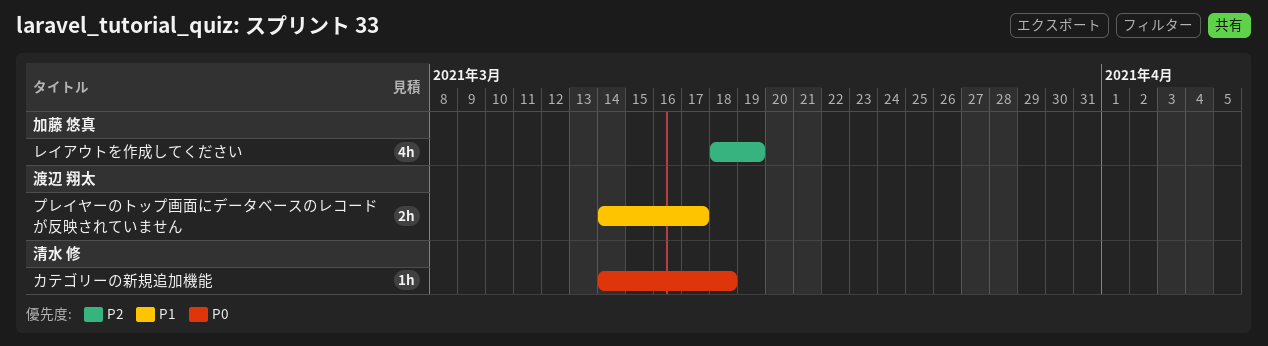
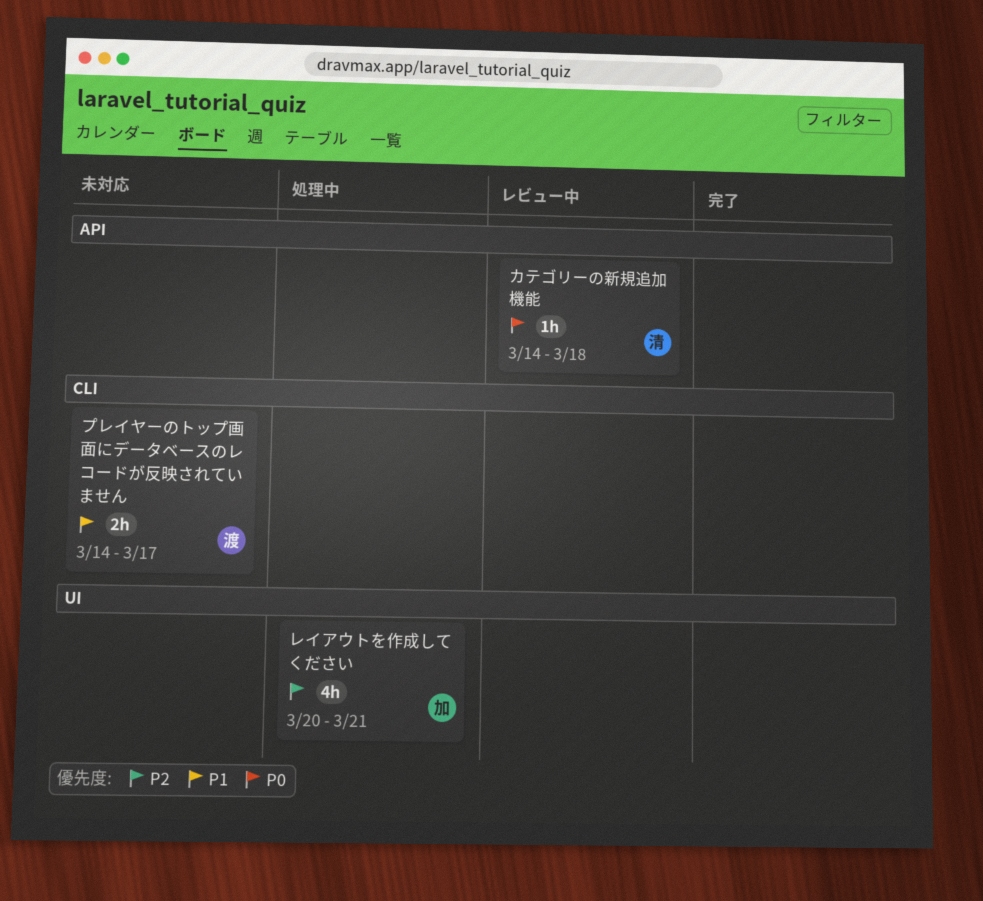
レイアウトを作成してください, start: Mar 18 -> Mar 20
レイアウトを作成してください, due: Mar 19 -> Mar 21

